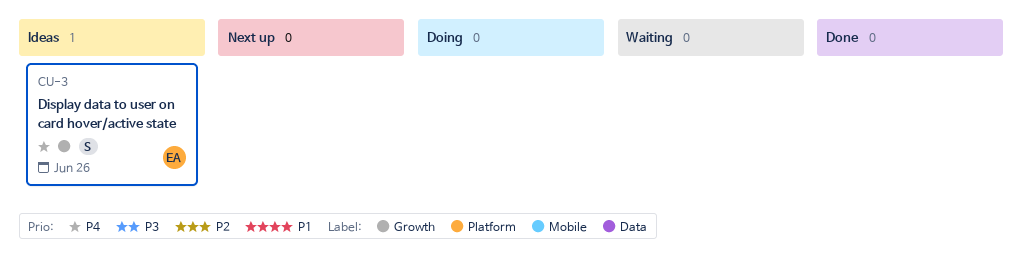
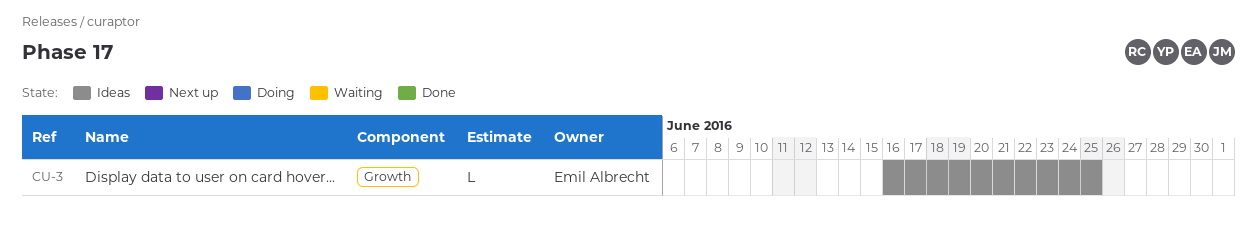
CU-3, estimate: S -> L
CU-3, due: Jun 26 -> Jun 25

